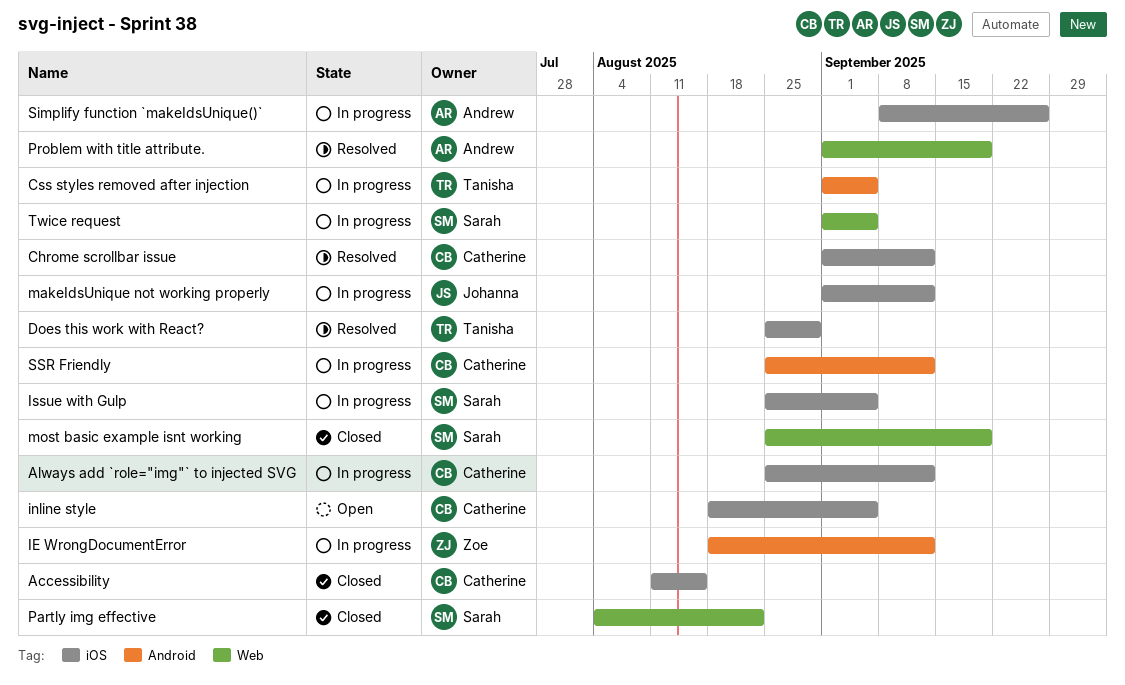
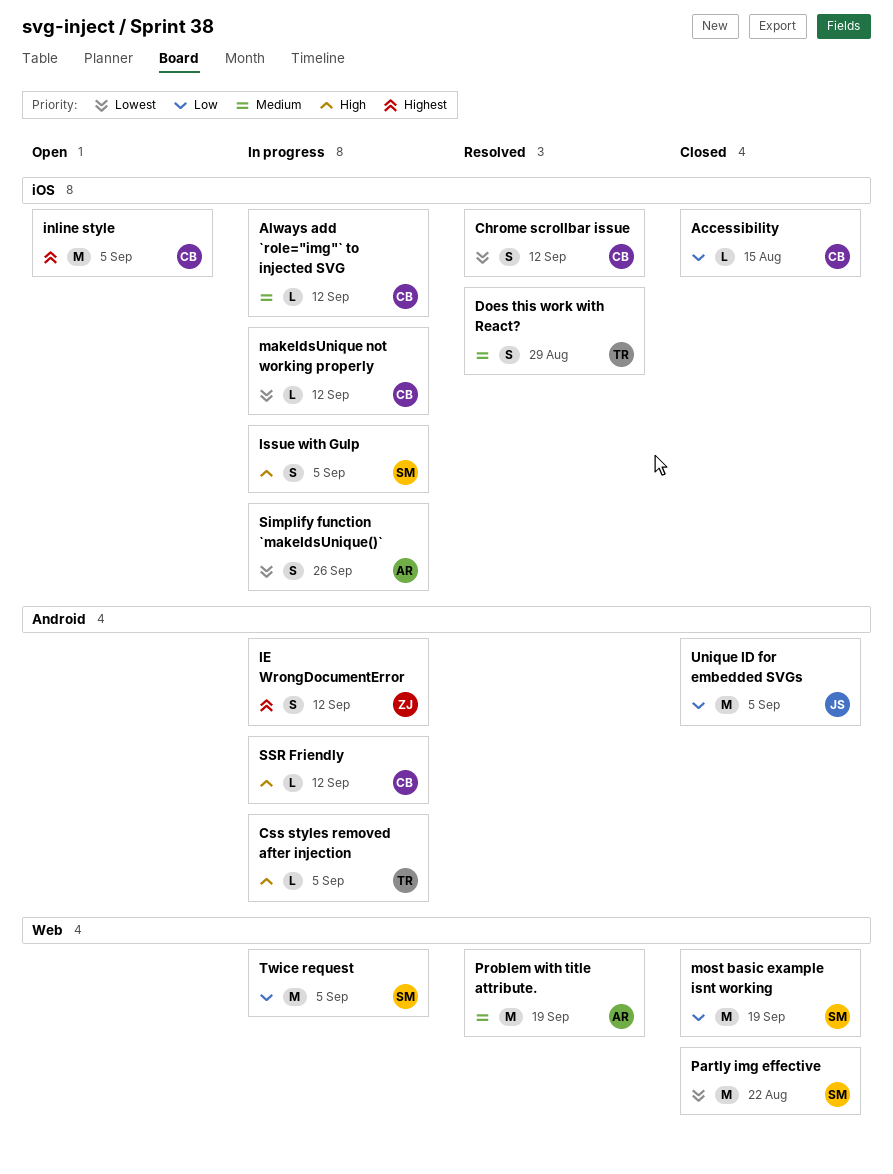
makeIdsUnique not working properly, owner: Johanna -> Catherine
Unique ID for embedded SVGs: none -> present

